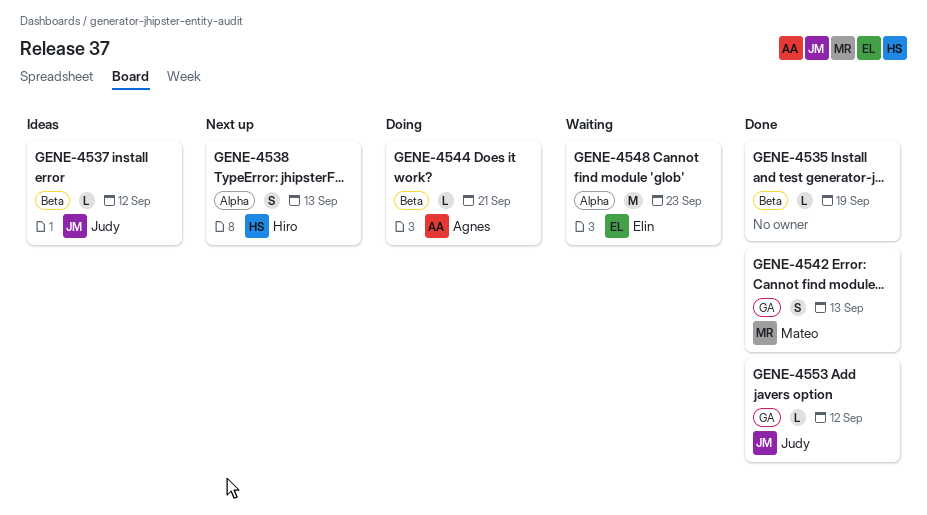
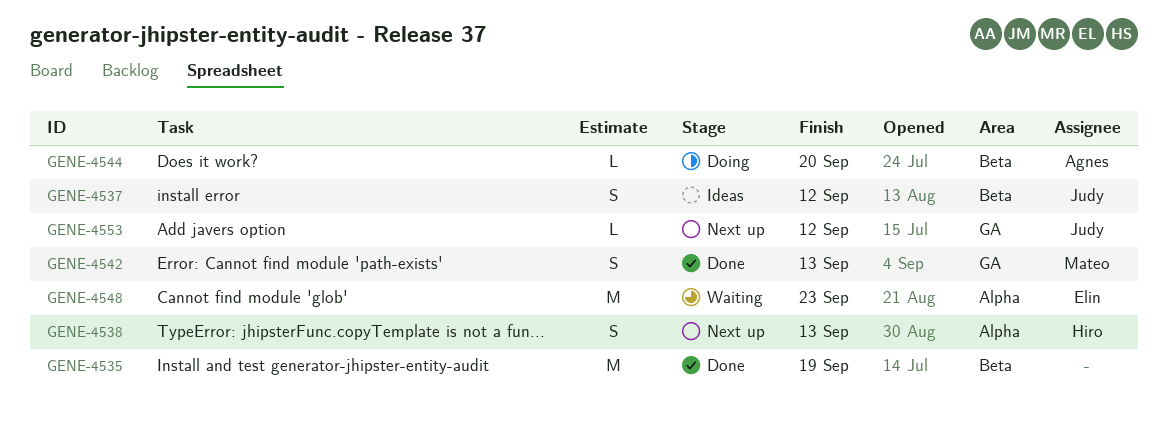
GENE-4535, estimate: L -> M
GENE-4537, estimate: L -> S
GENE-4544, due: Sep 21 -> Sep 20
GENE-4553, status: Done -> Next up

